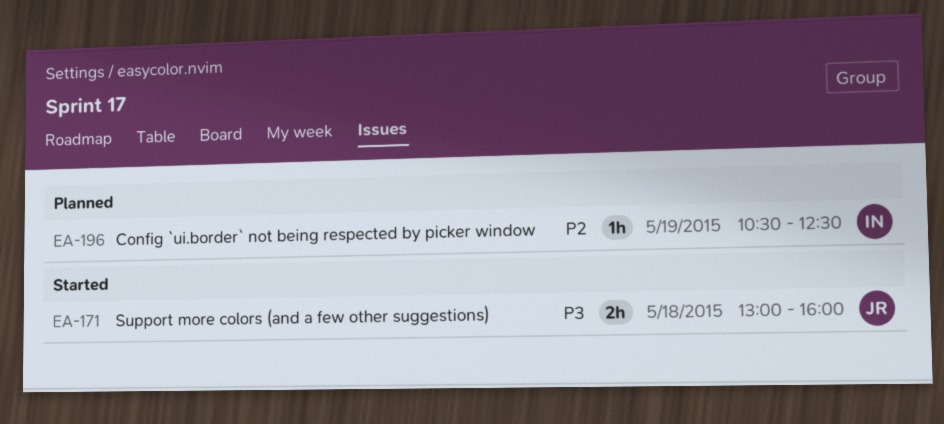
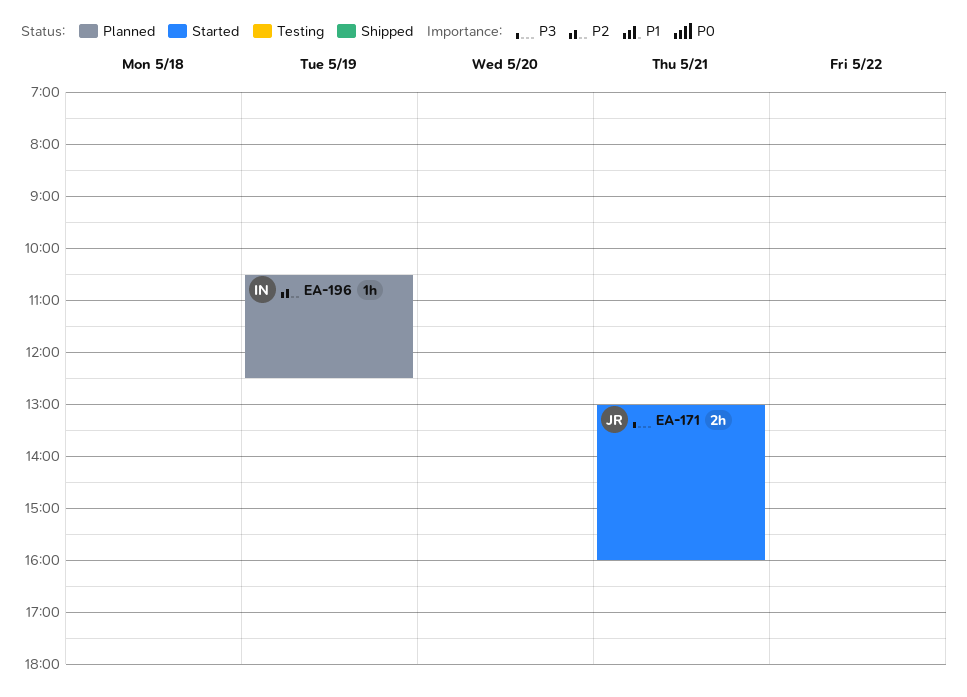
EA-171, day: May 18 -> May 21

